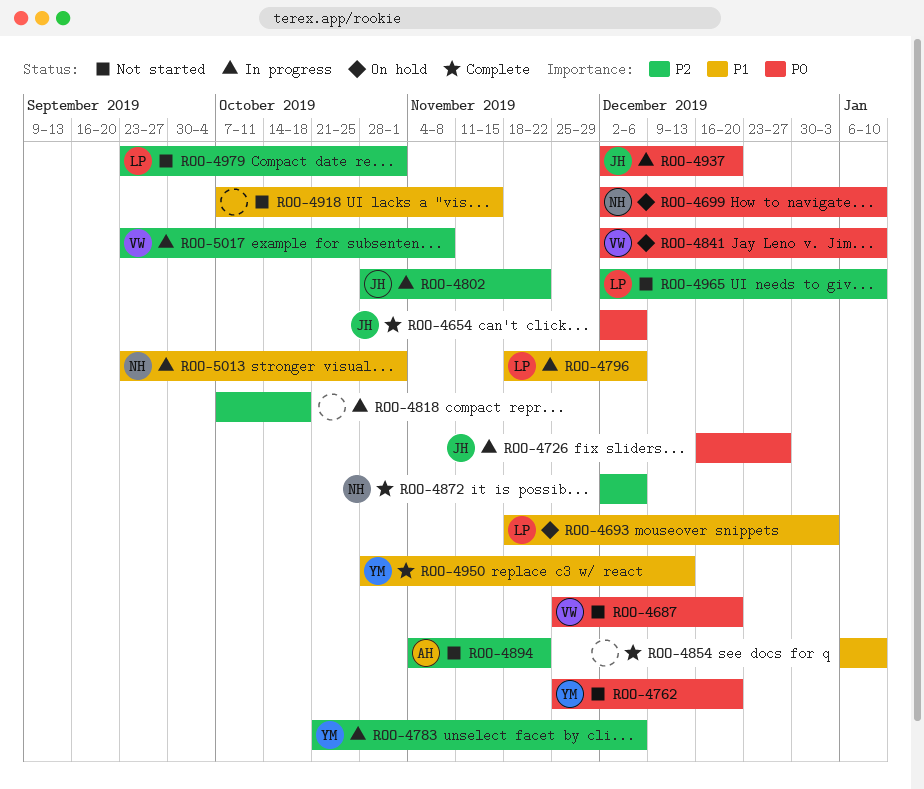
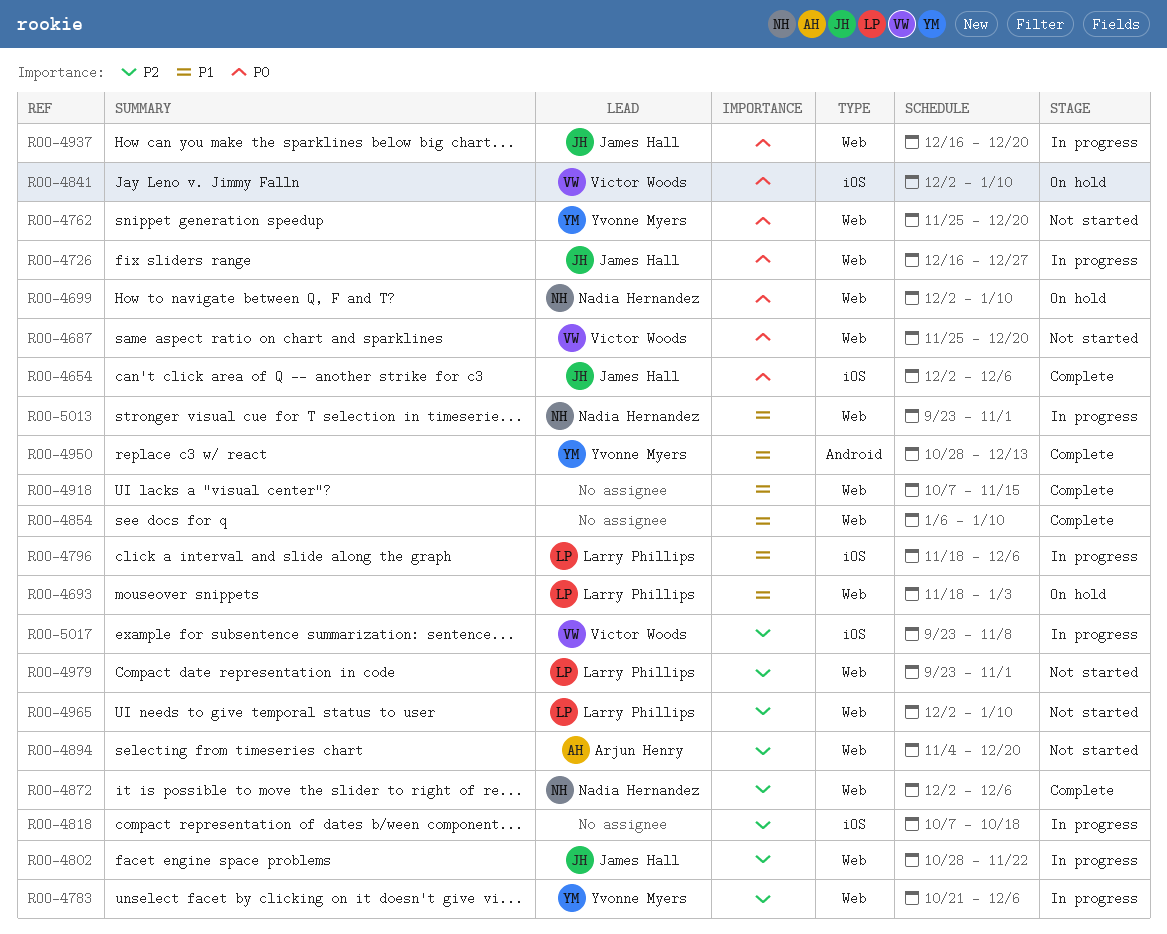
ROO-4894, due: Nov 22 -> Dec 20
ROO-4918, status: Not started -> Complete
ROO-4937, start: Dec 2 -> Dec 16

